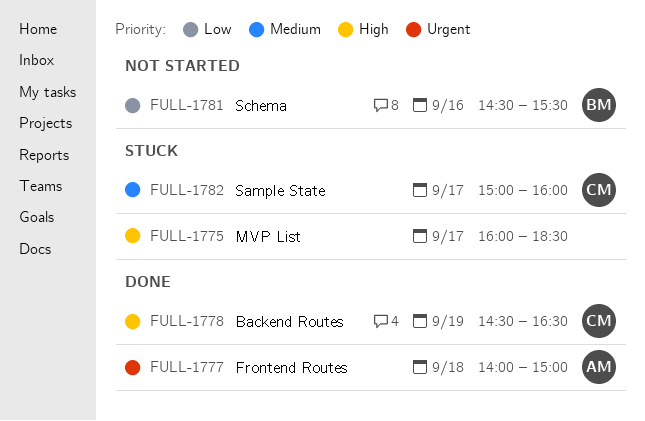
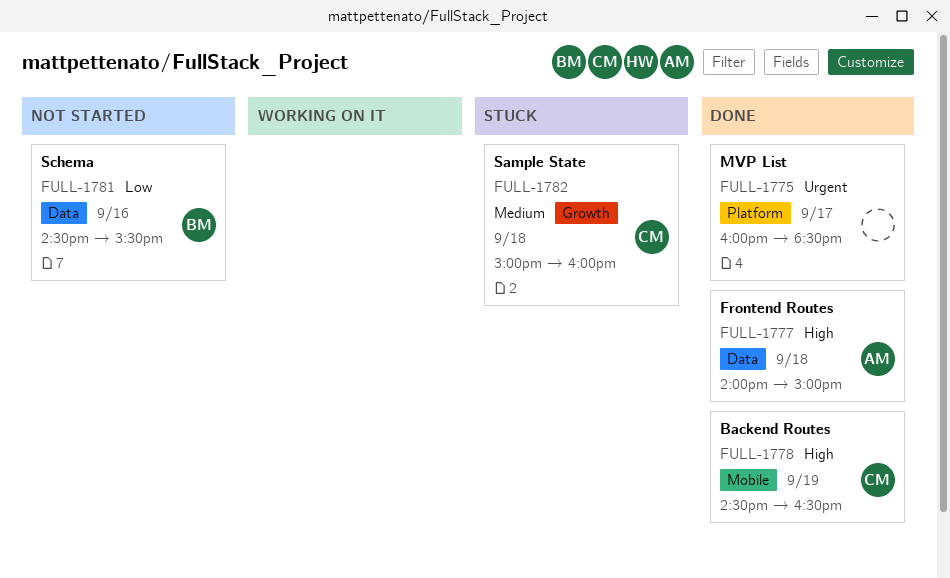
FULL-1775, status: Stuck -> Done
FULL-1775, priority: High -> Urgent
FULL-1777, priority: Urgent -> High
FULL-1782, day: Sep 17 -> Sep 18

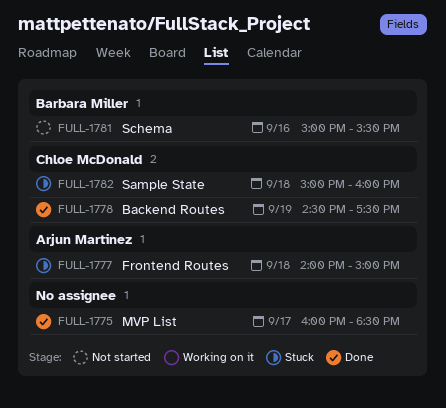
FULL-1777, status: Done -> Stuck
FULL-1778, ends: 16:30 -> 17:30
FULL-1781, begins: 14:30 -> 15:00

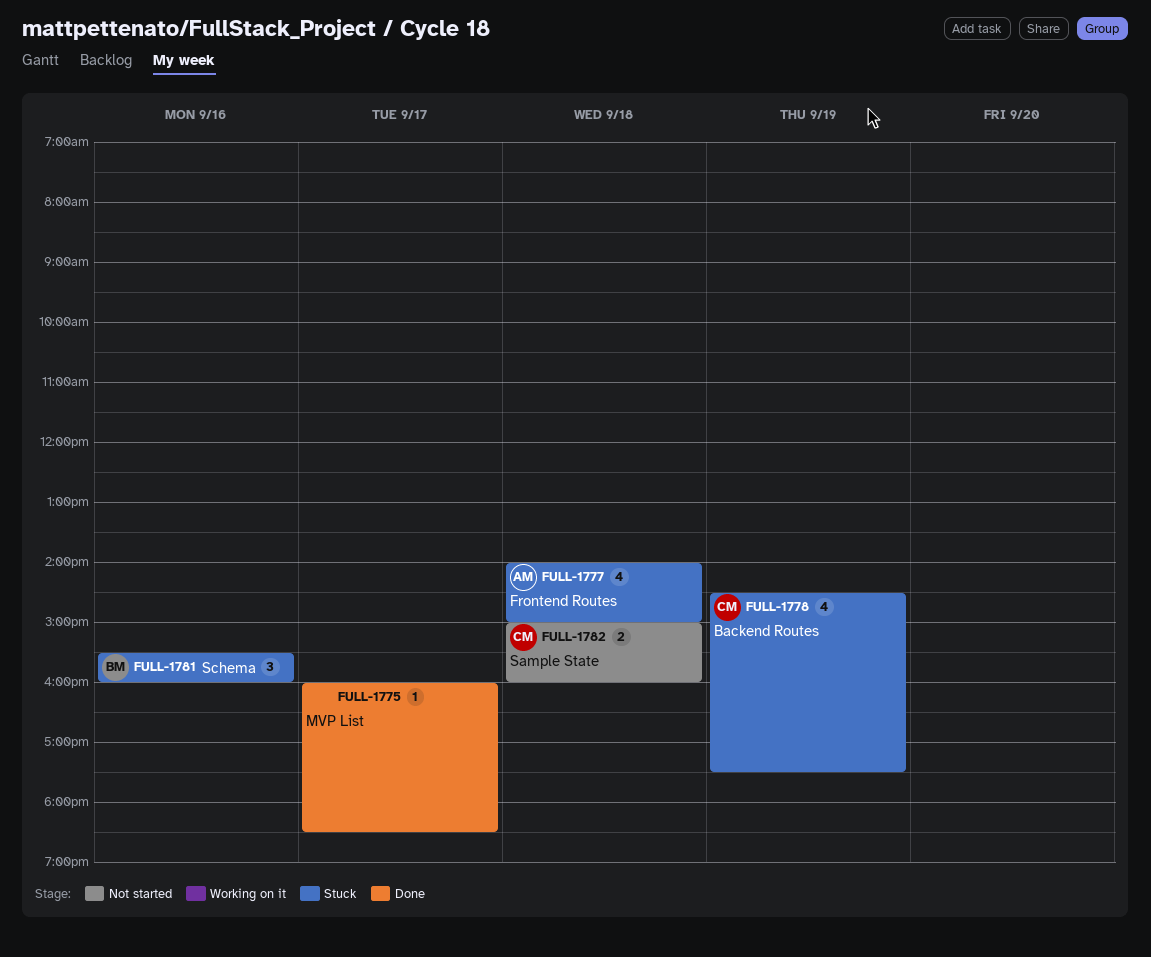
FULL-1778, status: Done -> Stuck
FULL-1781, status: Not started -> Stuck
FULL-1781, begins: 15:00 -> 15:30
FULL-1781, ends: 15:30 -> 16:00
FULL-1782, status: Stuck -> Not started

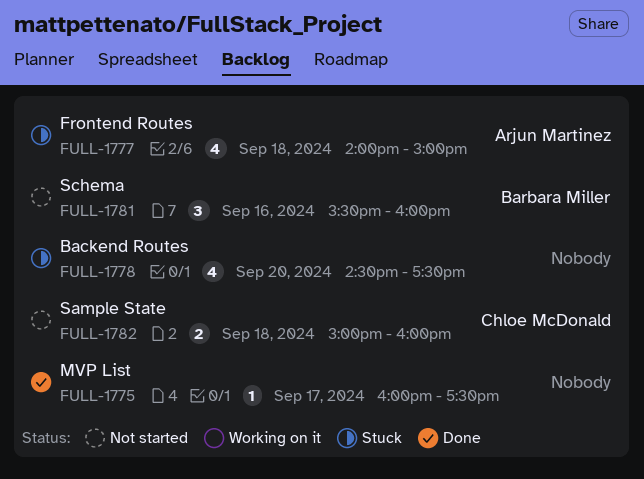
FULL-1775, ends: 18:30 -> 17:30
FULL-1778, owner: Chloe McDonald -> none
FULL-1778, day: Sep 19 -> Sep 20
FULL-1781, status: Stuck -> Not started

